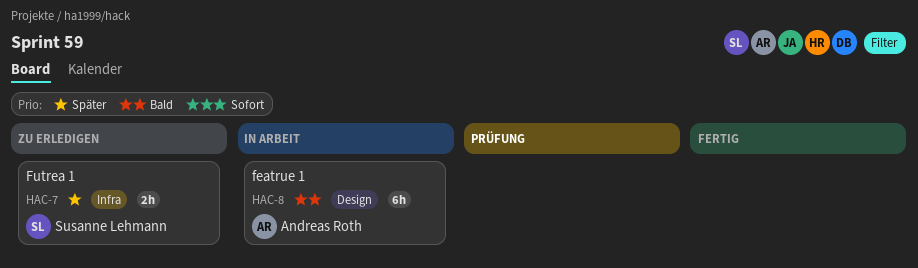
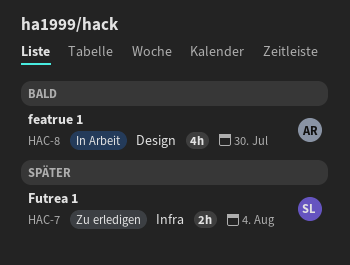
HAC-8, estimate: 6h -> 4h

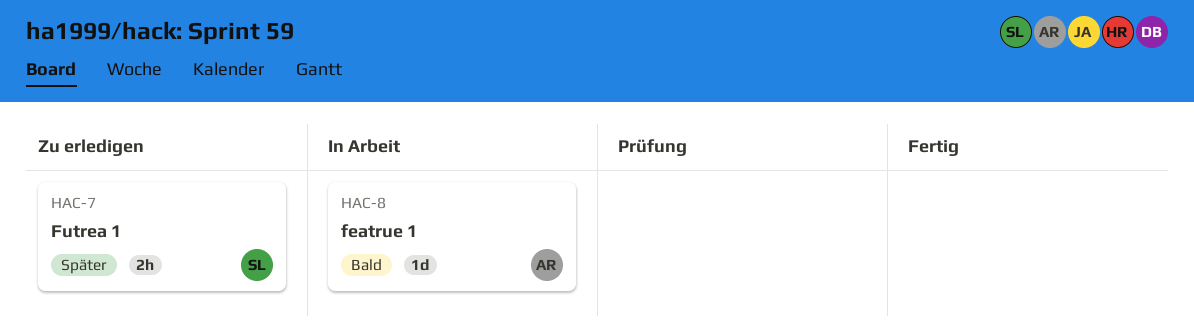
HAC-8, estimate: 4h -> 1d

